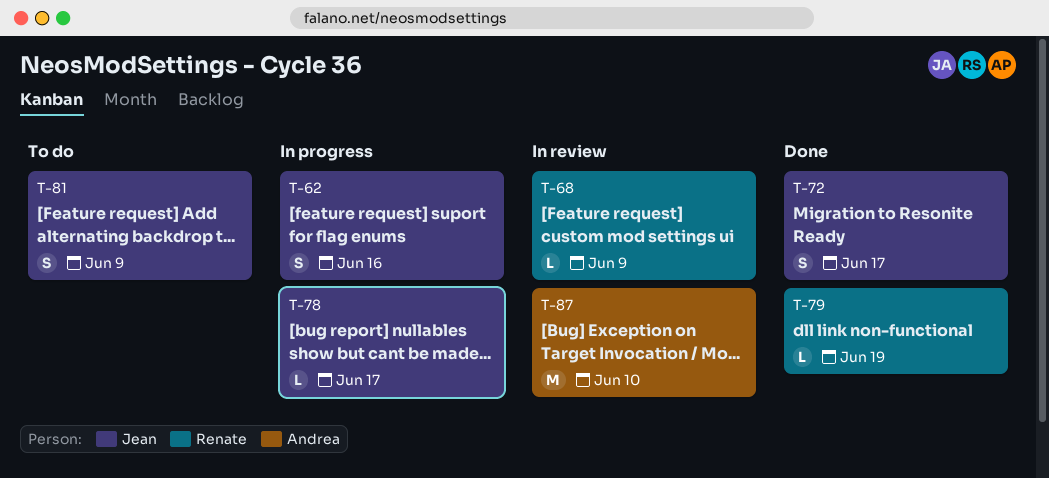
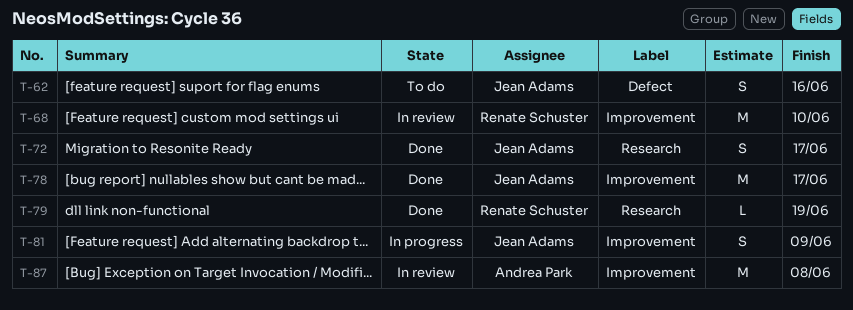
T-62, status: In progress -> To do
T-68, estimate: L -> M
T-68, due: Jun 9 -> Jun 10
T-78, status: In progress -> Done
T-78, estimate: L -> M
T-81, status: To do -> In progress
T-87, due: Jun 10 -> Jun 8

